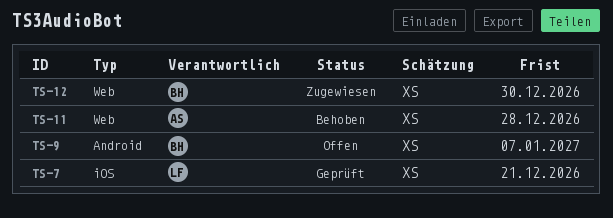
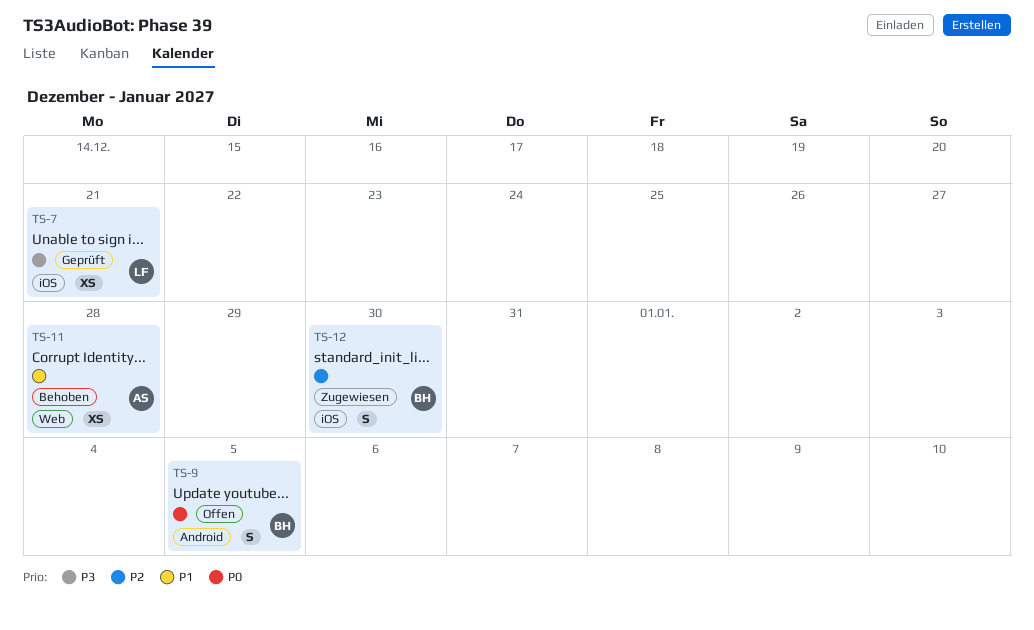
TS-9, estimate: XS -> S
TS-9, due: Jan 7 -> Jan 5
TS-12, label: Web -> iOS
TS-12, estimate: XS -> S

